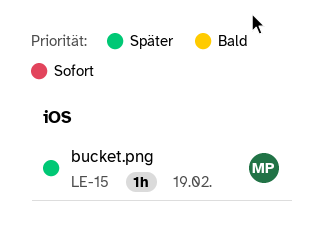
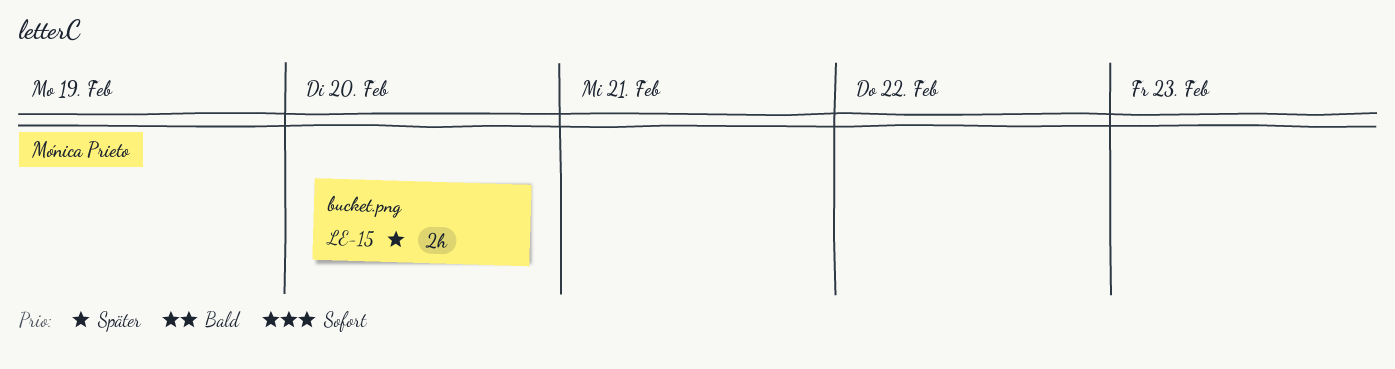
LE-15, estimate: 1h -> 2h
LE-15, due: Feb 19 -> Feb 20

